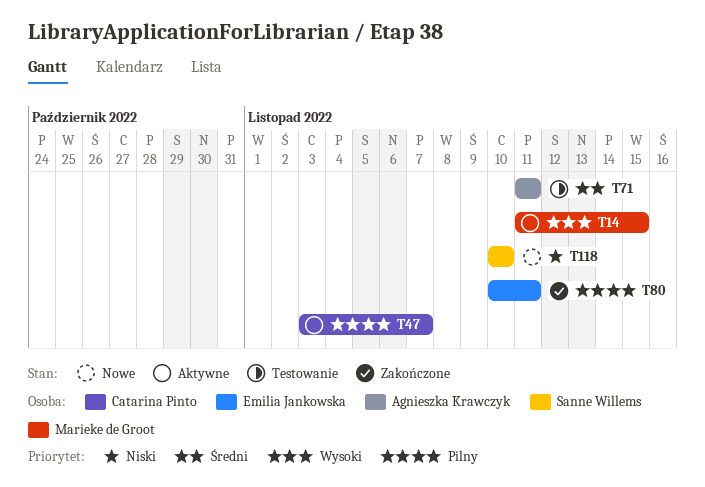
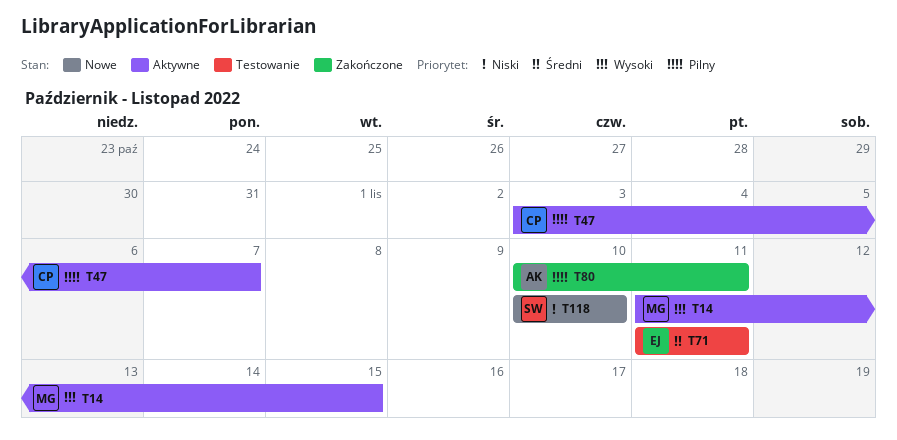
T71, owner: Agnieszka Krawczyk -> Emilia Jankowska
T80, owner: Emilia Jankowska -> Agnieszka Krawczyk

